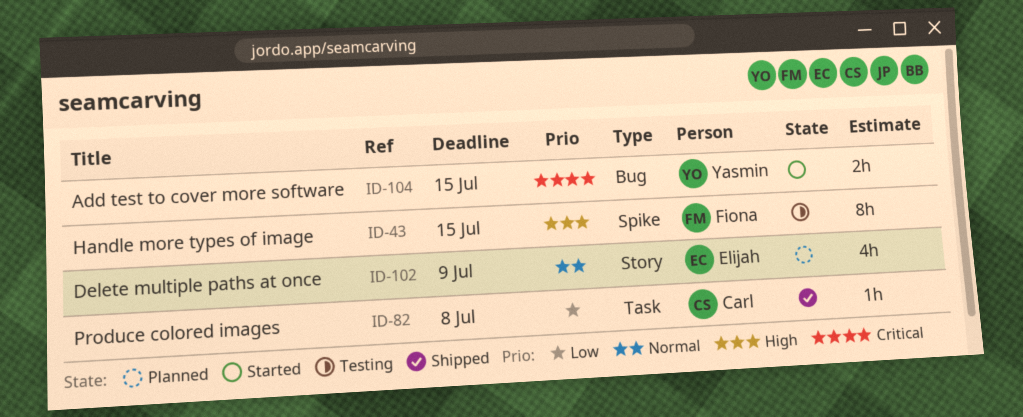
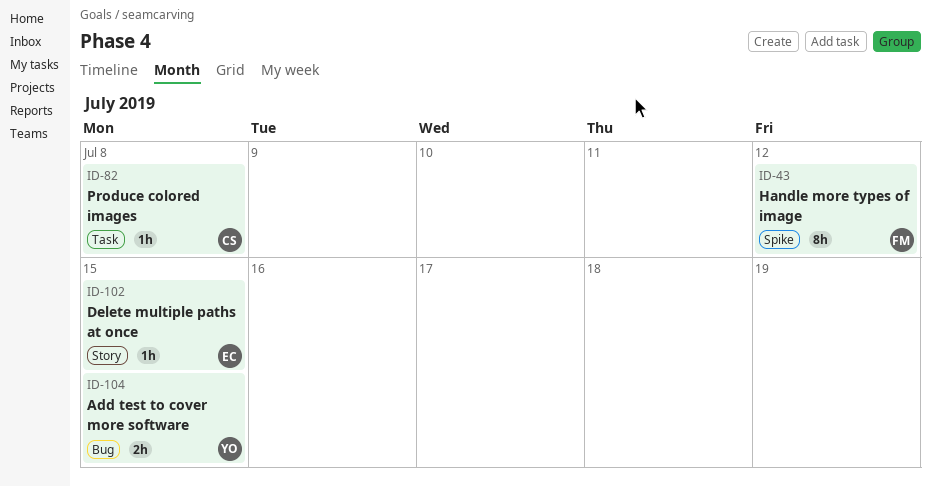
ID-43, due: Jul 15 -> Jul 12
ID-102, estimate: 4h -> 1h
ID-102, due: Jul 9 -> Jul 15

